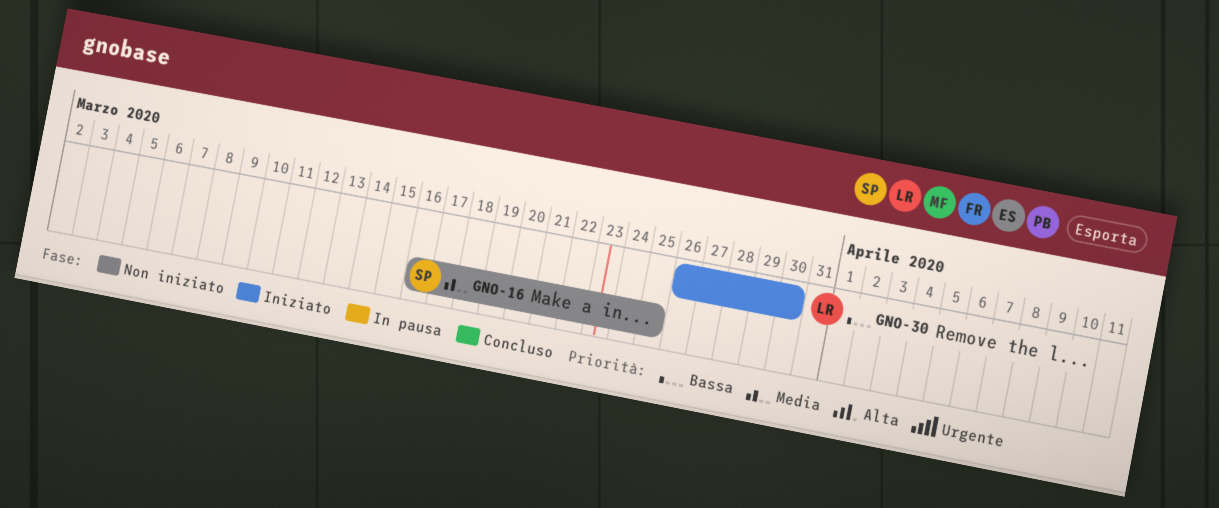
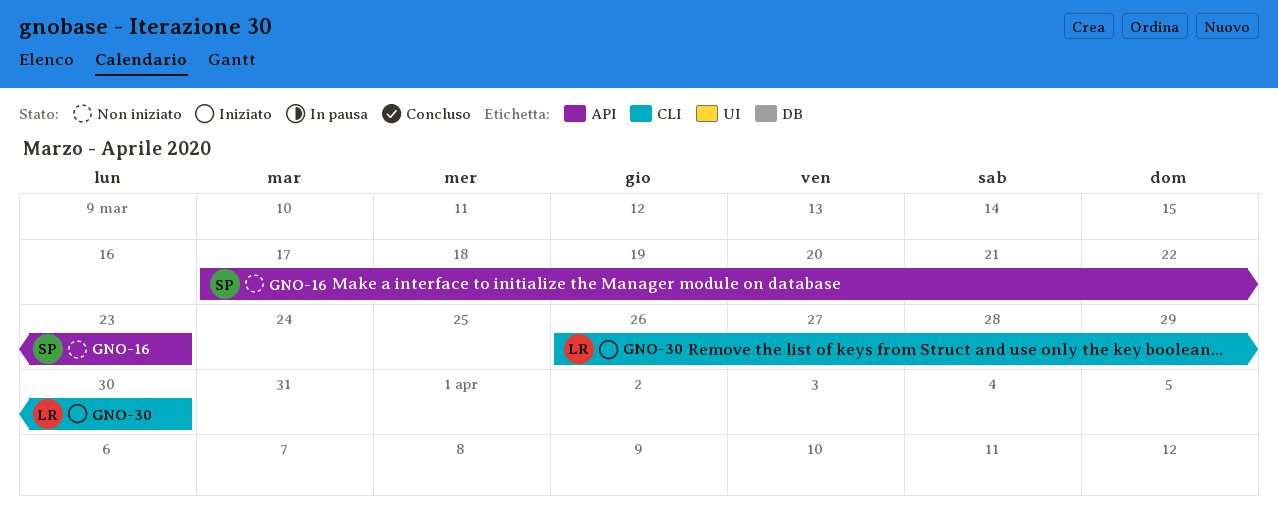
GNO-16, start: Mar 16 -> Mar 17
GNO-16, due: Mar 25 -> Mar 23

